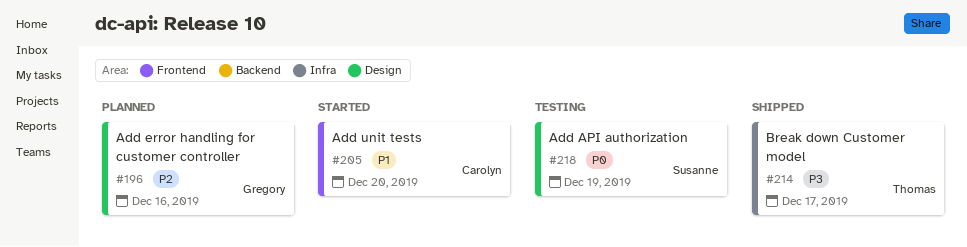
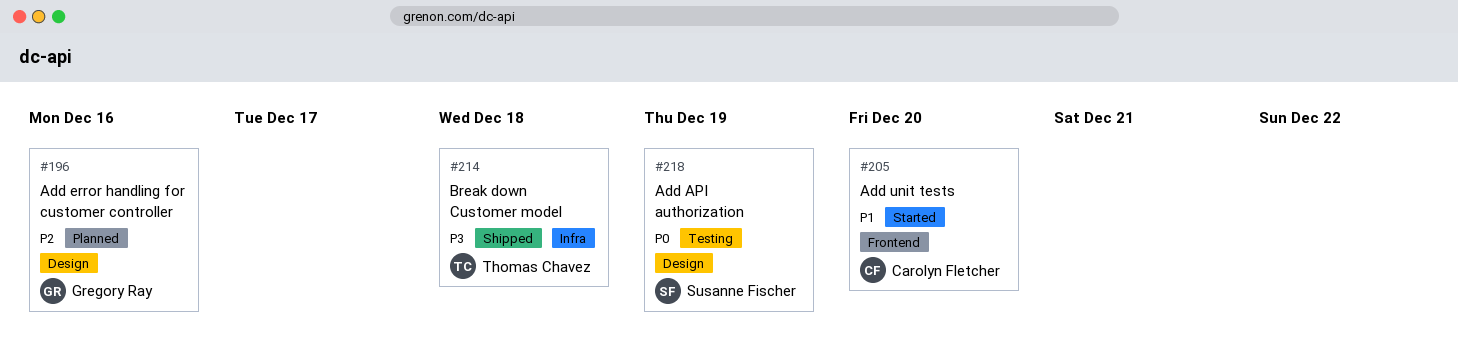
#214, due: Dec 17 -> Dec 18

